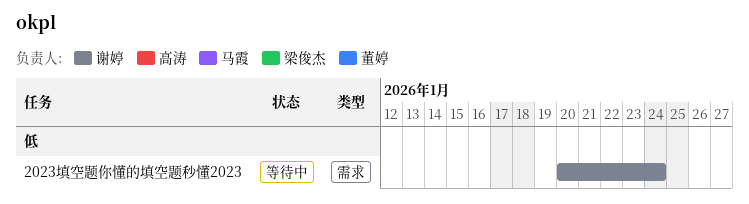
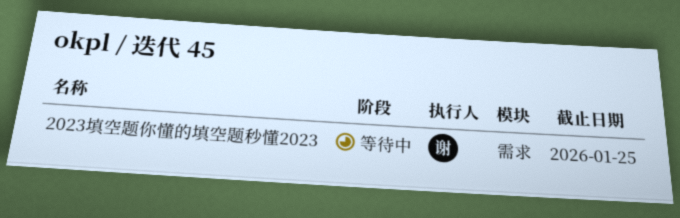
2023填空题你懂的填空题秒懂2023, due: Jan 24 -> Jan 25

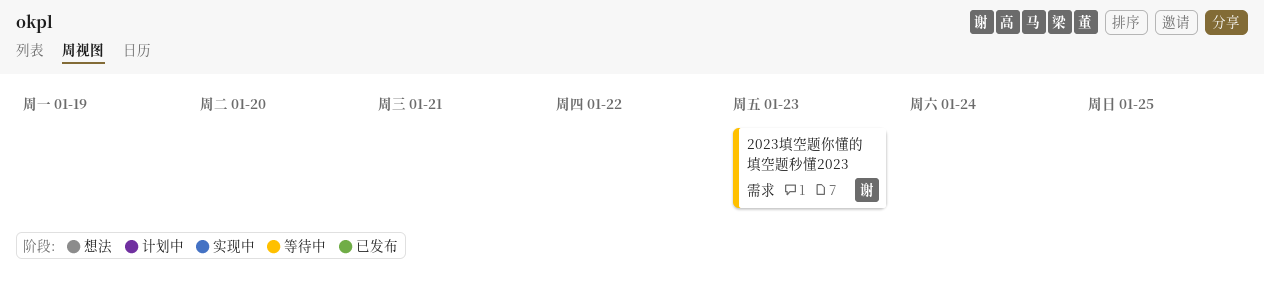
2023填空题你懂的填空题秒懂2023, due: Jan 25 -> Jan 23

